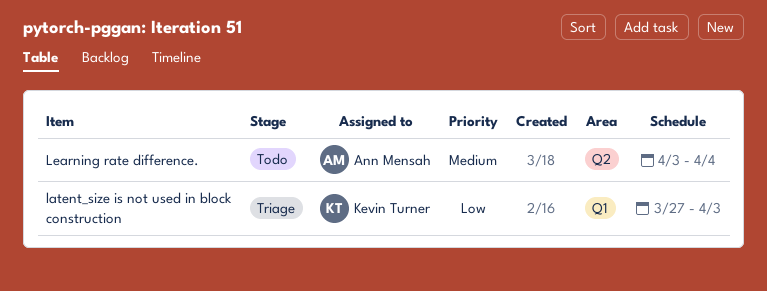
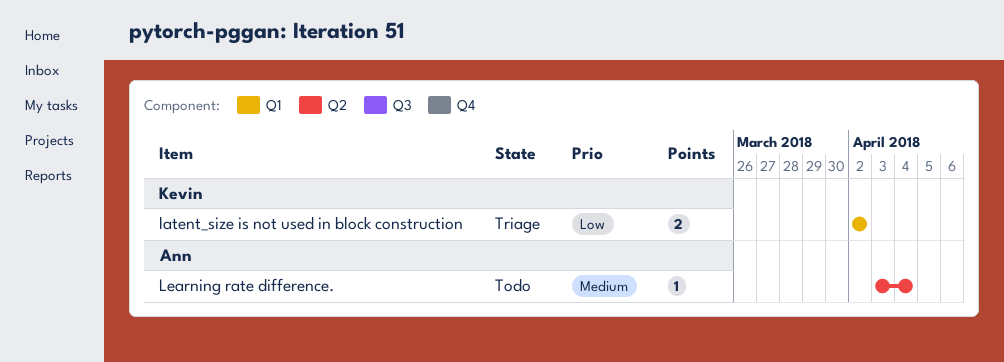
latent_size is not used in block construction, start: Mar 27 -> Apr 2
latent_size is not used in block construction, due: Apr 3 -> Apr 2

